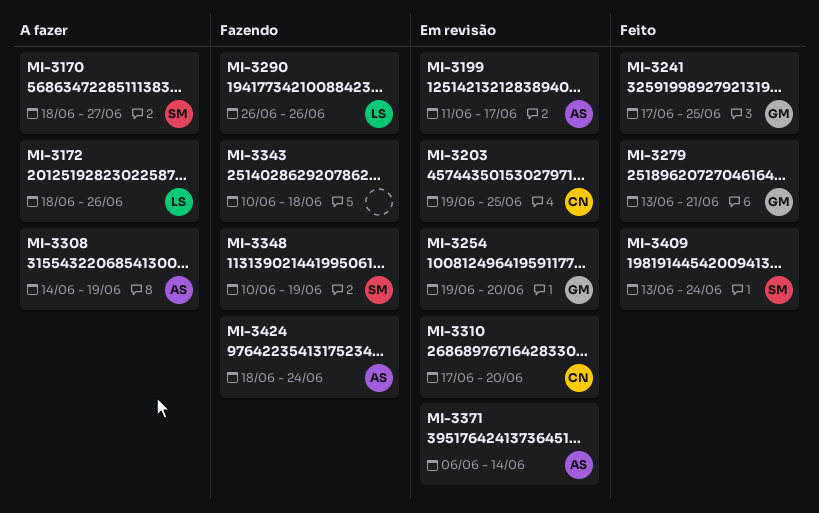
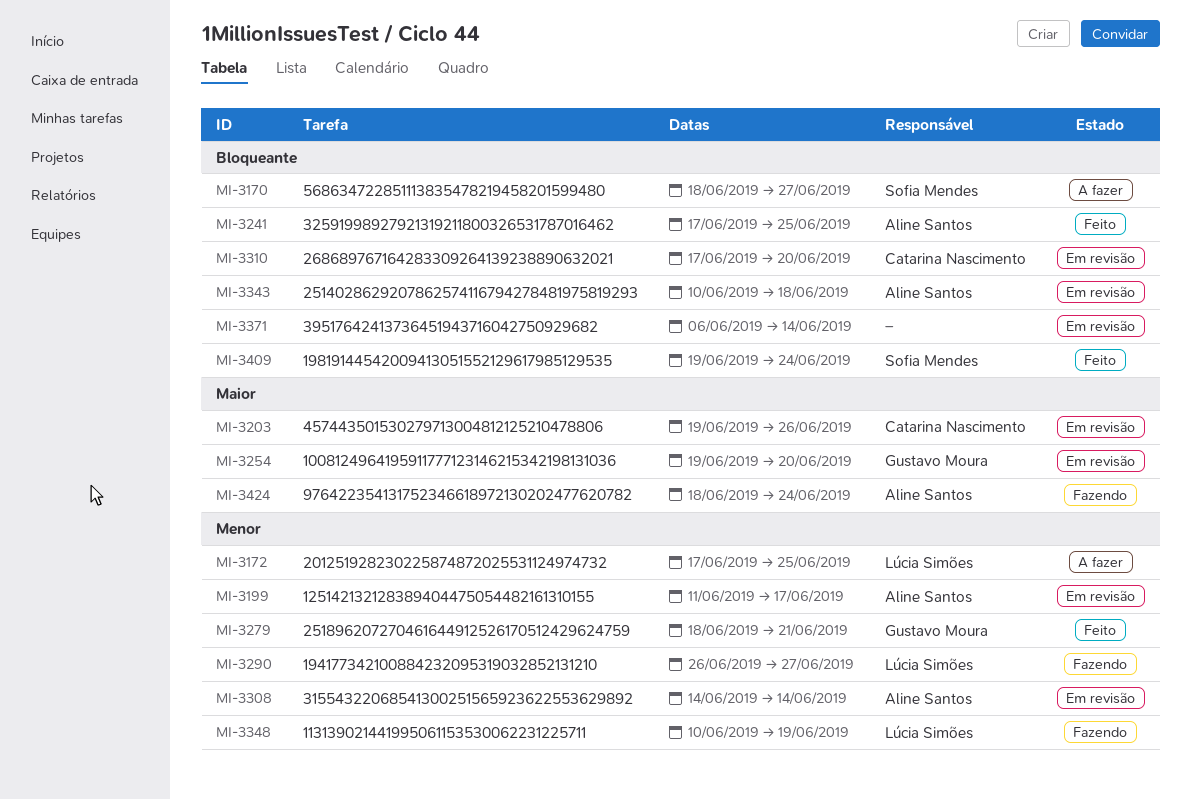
MI-3172, start: Jun 18 -> Jun 17
MI-3172, due: Jun 26 -> Jun 25
MI-3203, due: Jun 25 -> Jun 26
MI-3241, owner: Gustavo Moura -> Aline Santos
MI-3279, start: Jun 13 -> Jun 18
MI-3290, due: Jun 26 -> Jun 27
MI-3308, status: A fazer -> Em revisão
MI-3308, due: Jun 19 -> Jun 14
MI-3343, status: Fazendo -> Em revisão
MI-3343, owner: none -> Aline Santos
MI-3348, owner: Sofia Mendes -> Lúcia Simões
MI-3371, owner: Aline Santos -> none
MI-3409, start: Jun 13 -> Jun 19

